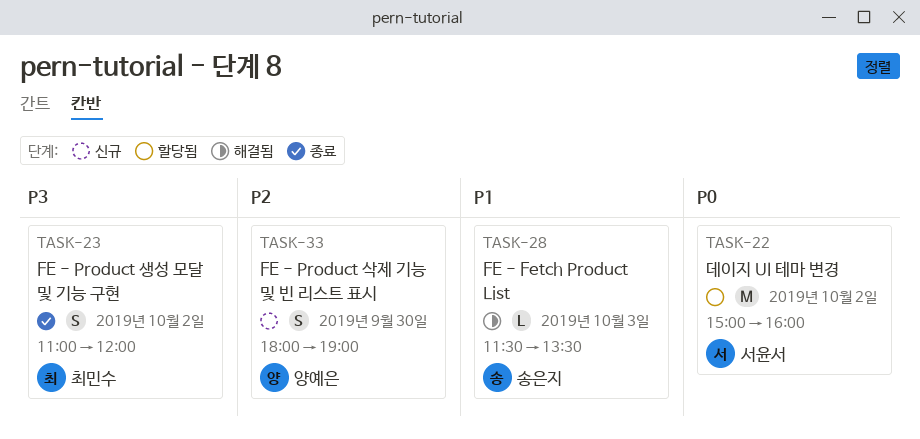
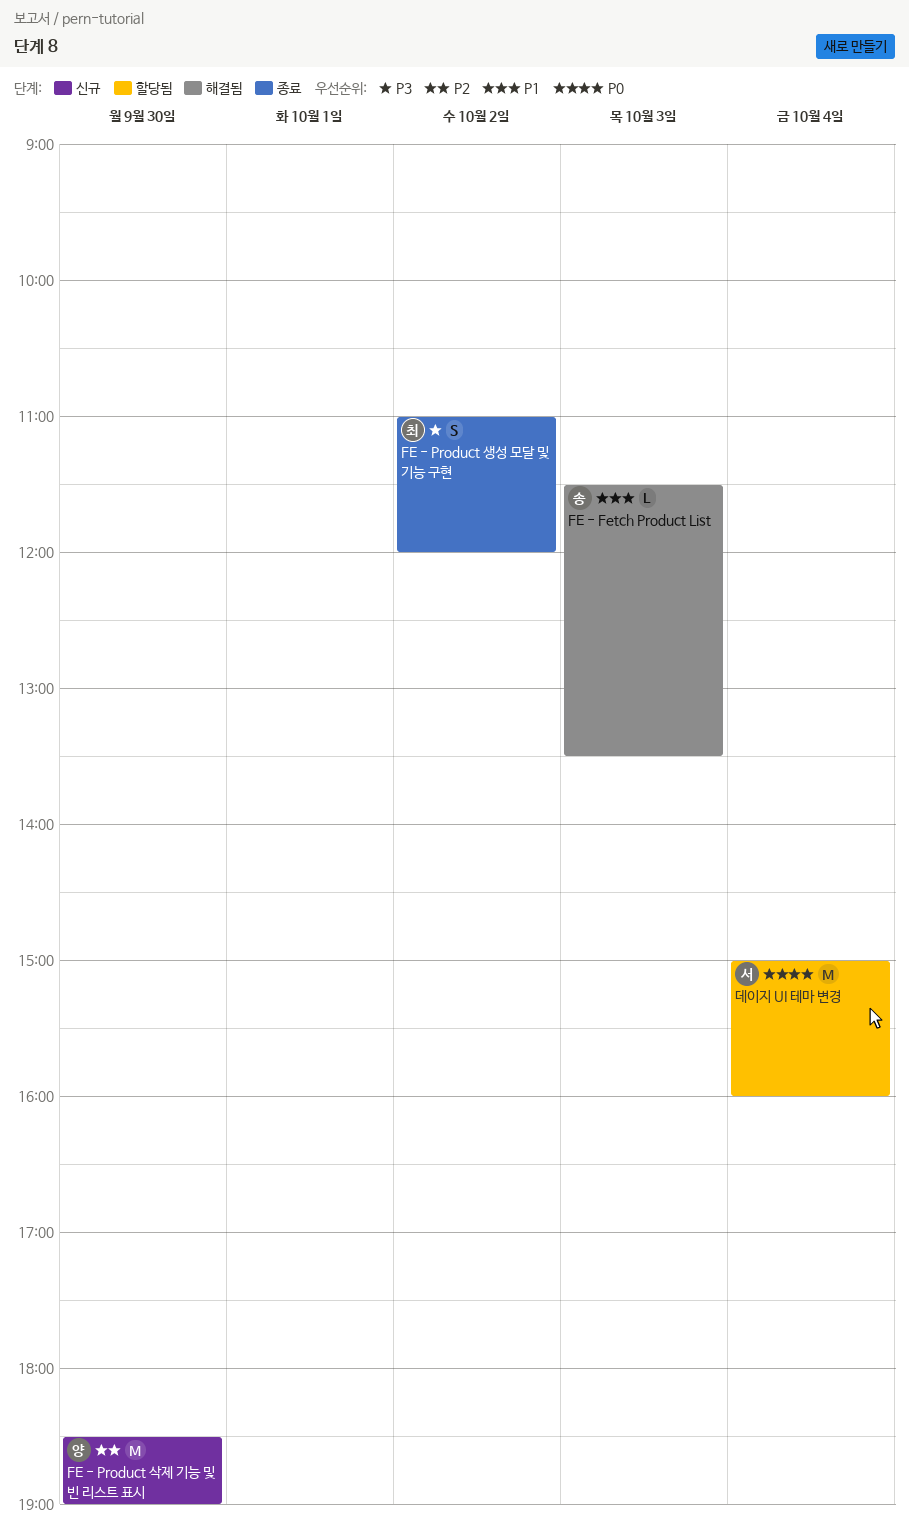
FE - Product 삭제 기능 및 빈 리스트 표시, estimate: S -> M
FE - Product 삭제 기능 및 빈 리스트 표시, begins: 18:00 -> 18:30
데이지 UI 테마 변경, day: Oct 2 -> Oct 4

